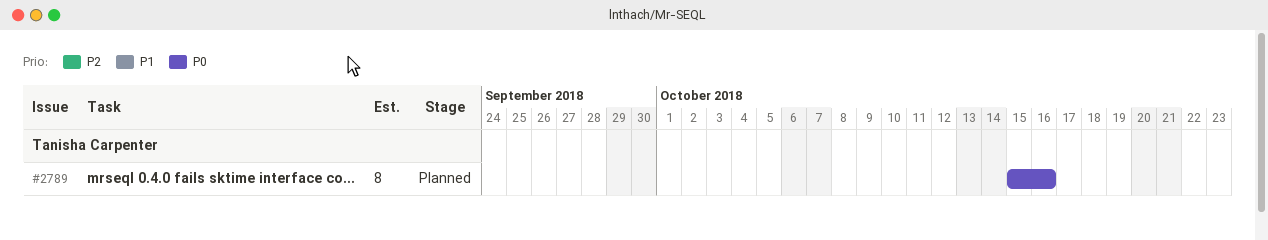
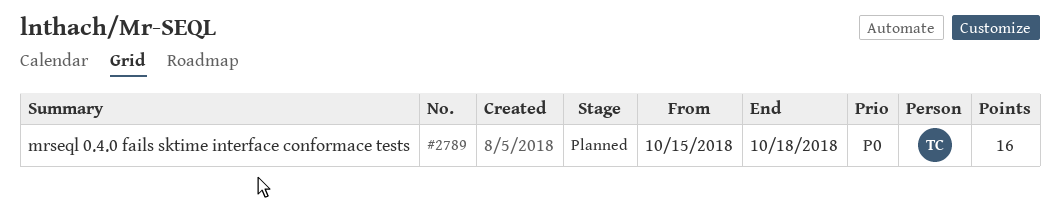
#2789, estimate: 8 -> 16
#2789, due: Oct 16 -> Oct 18

